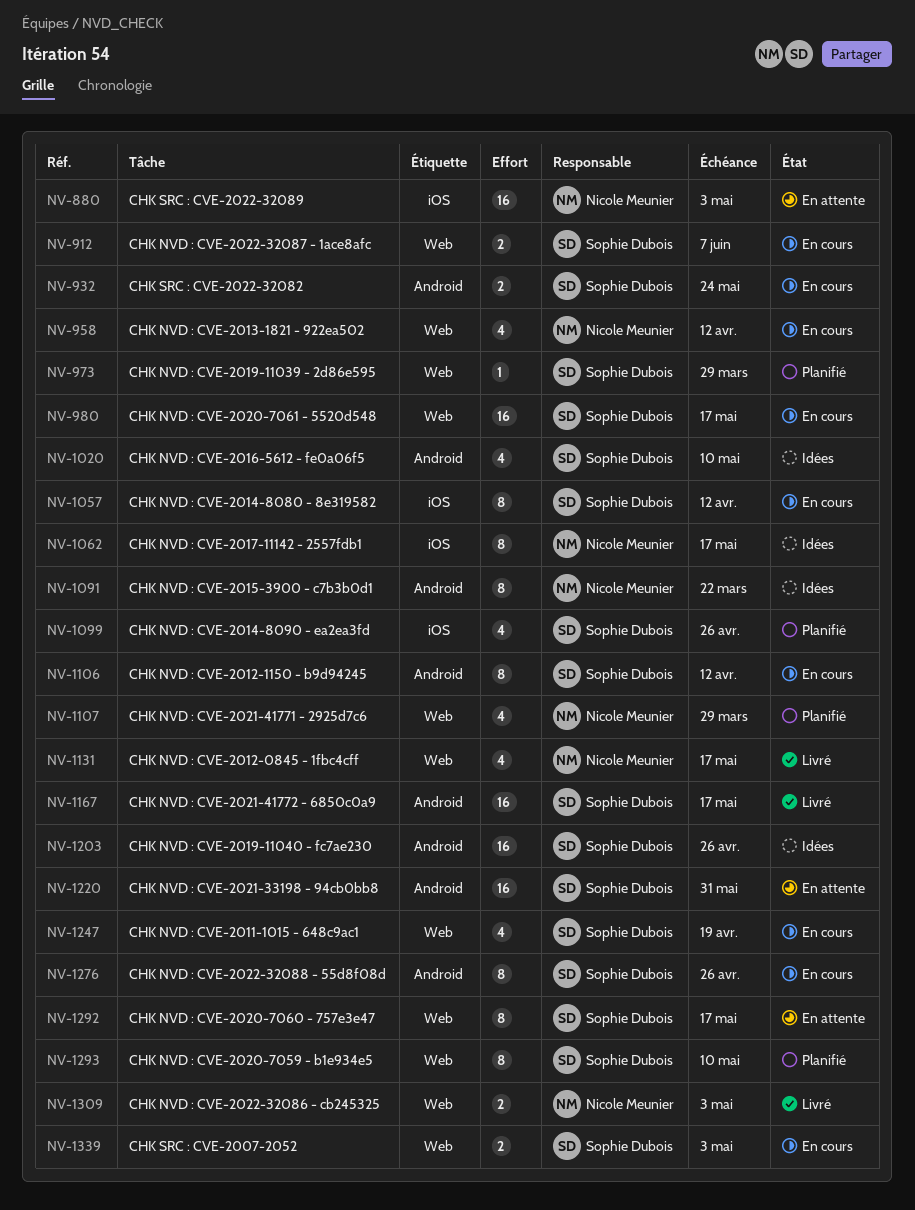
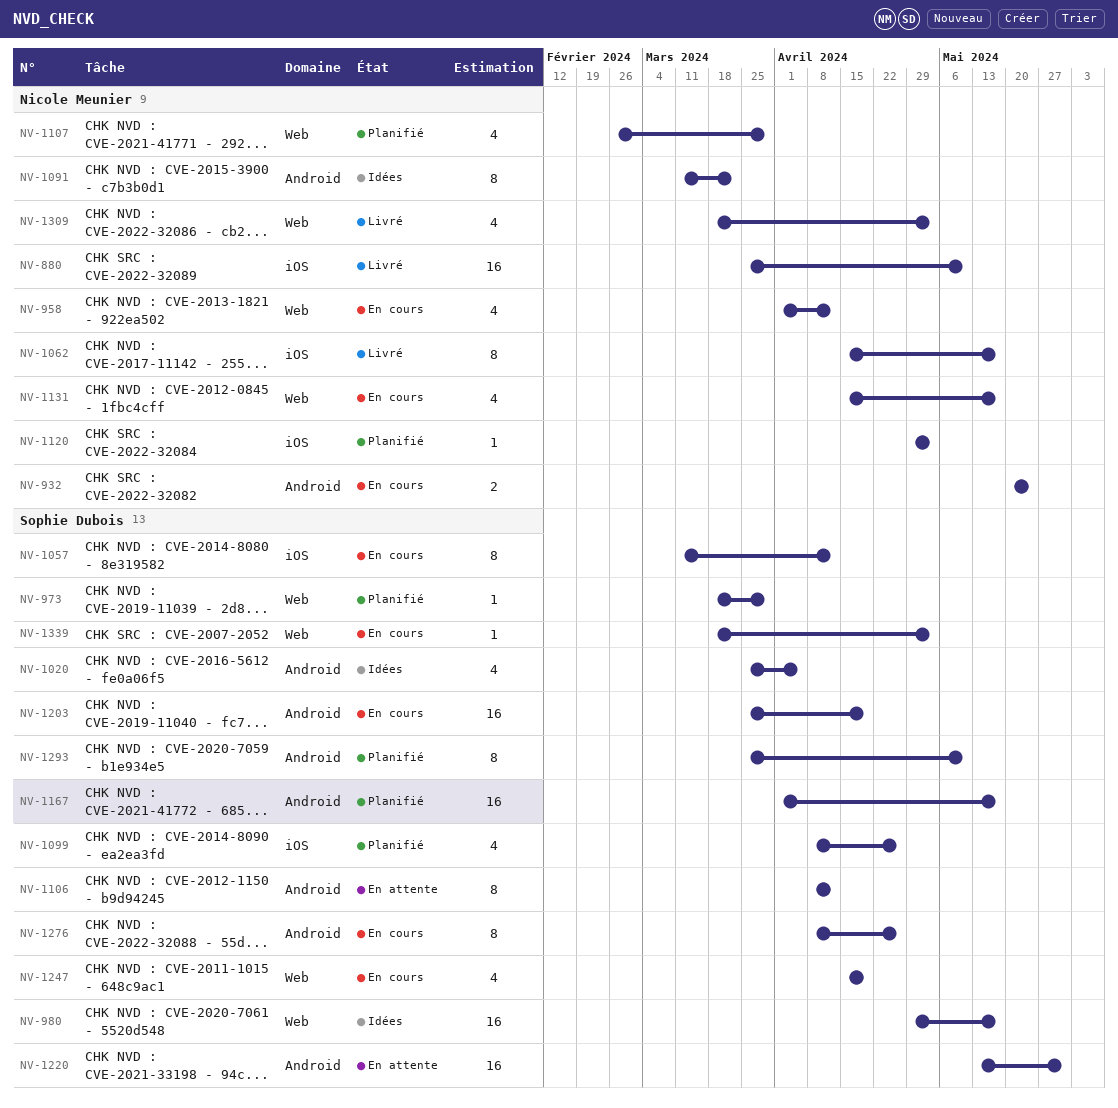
NV-880, status: En attente -> Livré
NV-880, due: May 3 -> May 10
NV-912: present -> none
NV-932, owner: Sophie Dubois -> Nicole Meunier
NV-980, status: En cours -> Idées
NV-1020, due: May 10 -> Apr 5
NV-1062, status: Idées -> Livré
NV-1106, status: En cours -> En attente
NV-1120: none -> present
NV-1131, status: Livré -> En cours
NV-1167, status: Livré -> Planifié
NV-1203, status: Idées -> En cours
NV-1203, due: Apr 26 -> Apr 19
NV-1292: present -> none
NV-1293, label: Web -> Android
NV-1309, estimate: 2 -> 4
NV-1339, estimate: 2 -> 1

